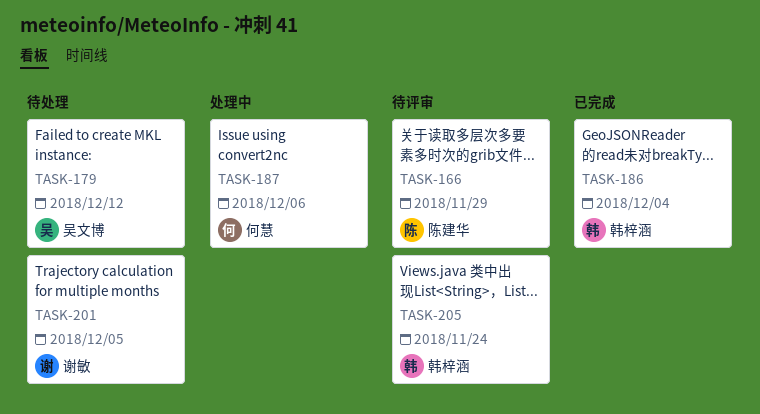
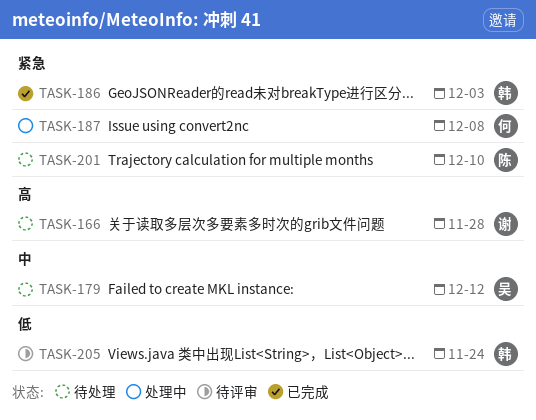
TASK-166, status: 待评审 -> 待处理
TASK-166, owner: 陈建华 -> 谢敏
TASK-166, due: Nov 29 -> Nov 28
TASK-186, due: Dec 4 -> Dec 3
TASK-187, due: Dec 6 -> Dec 8
TASK-201, owner: 谢敏 -> 陈建华
TASK-201, due: Dec 5 -> Dec 10

